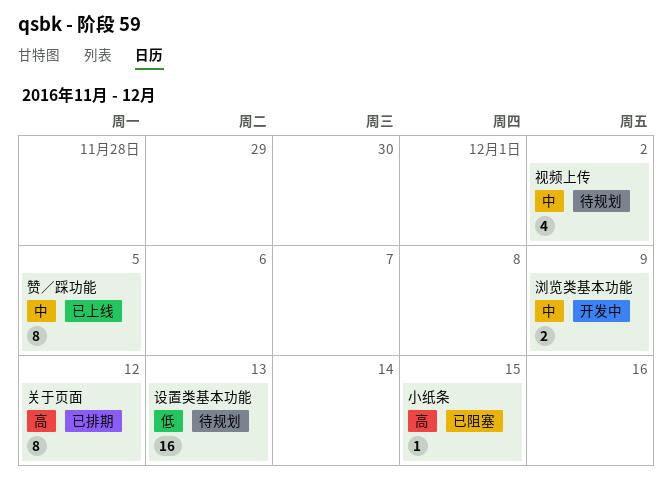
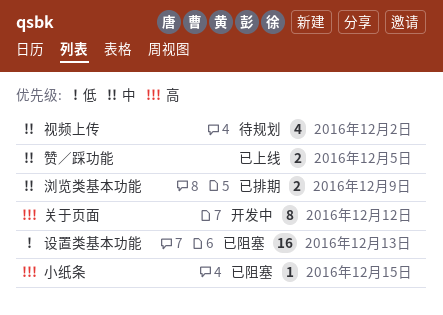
关于页面, status: 已排期 -> 开发中
浏览类基本功能, status: 开发中 -> 已排期
设置类基本功能, status: 待规划 -> 已阻塞
赞／踩功能, estimate: 8 -> 2

